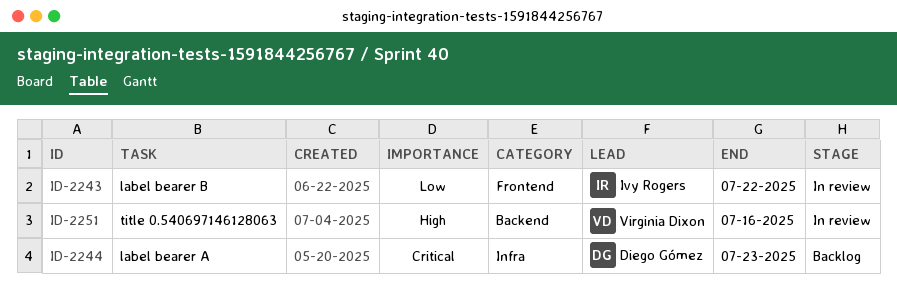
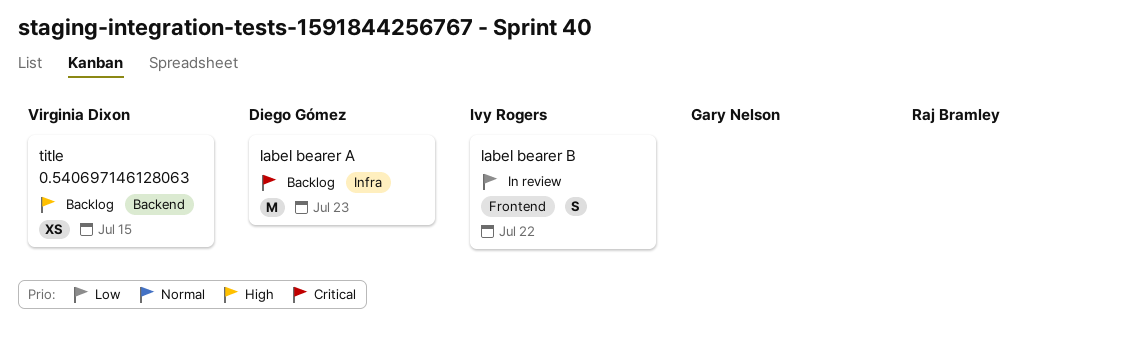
title 0.540697146128063, status: In review -> Backlog
title 0.540697146128063, due: Jul 16 -> Jul 15

